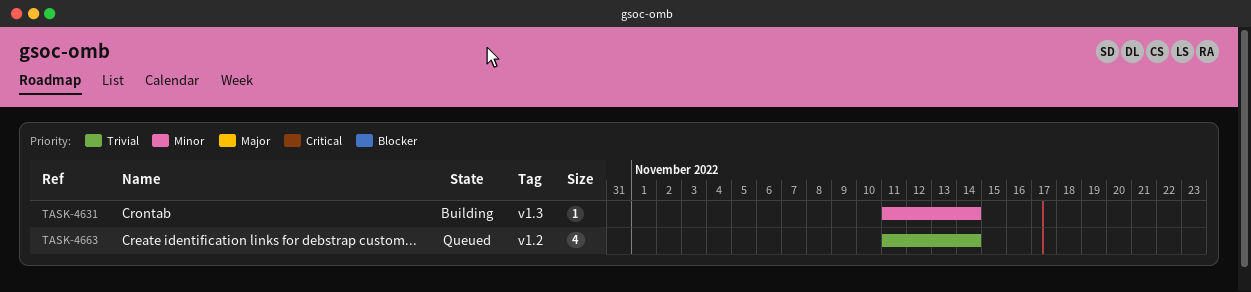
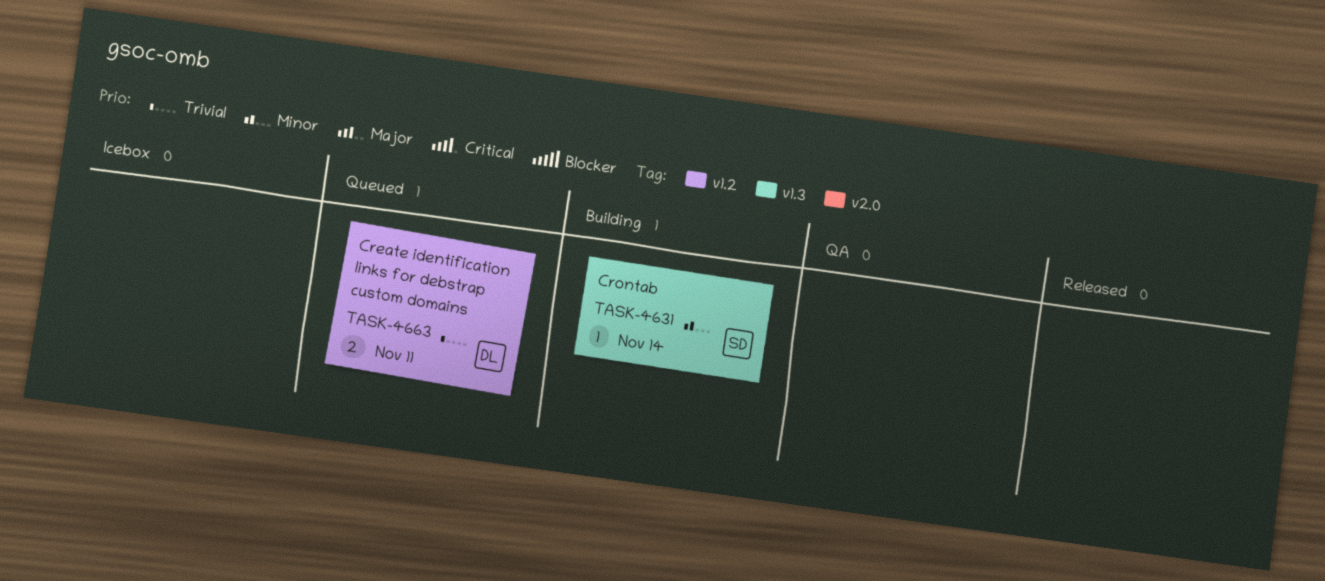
TASK-4663, estimate: 4 -> 2
TASK-4663, due: Nov 14 -> Nov 11

